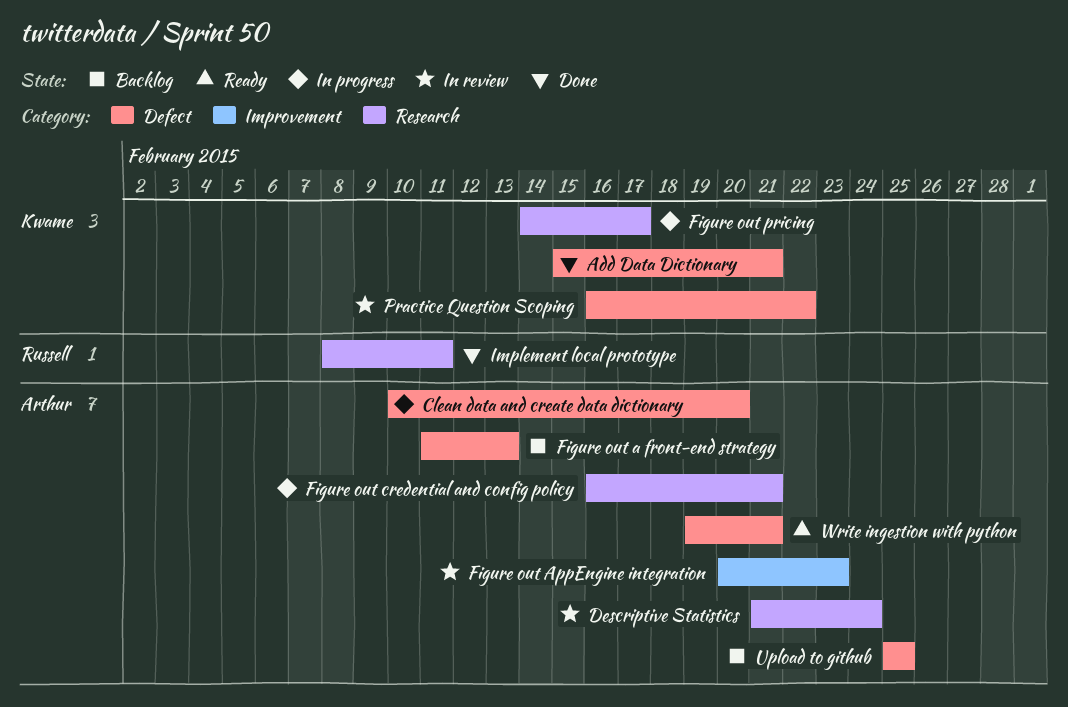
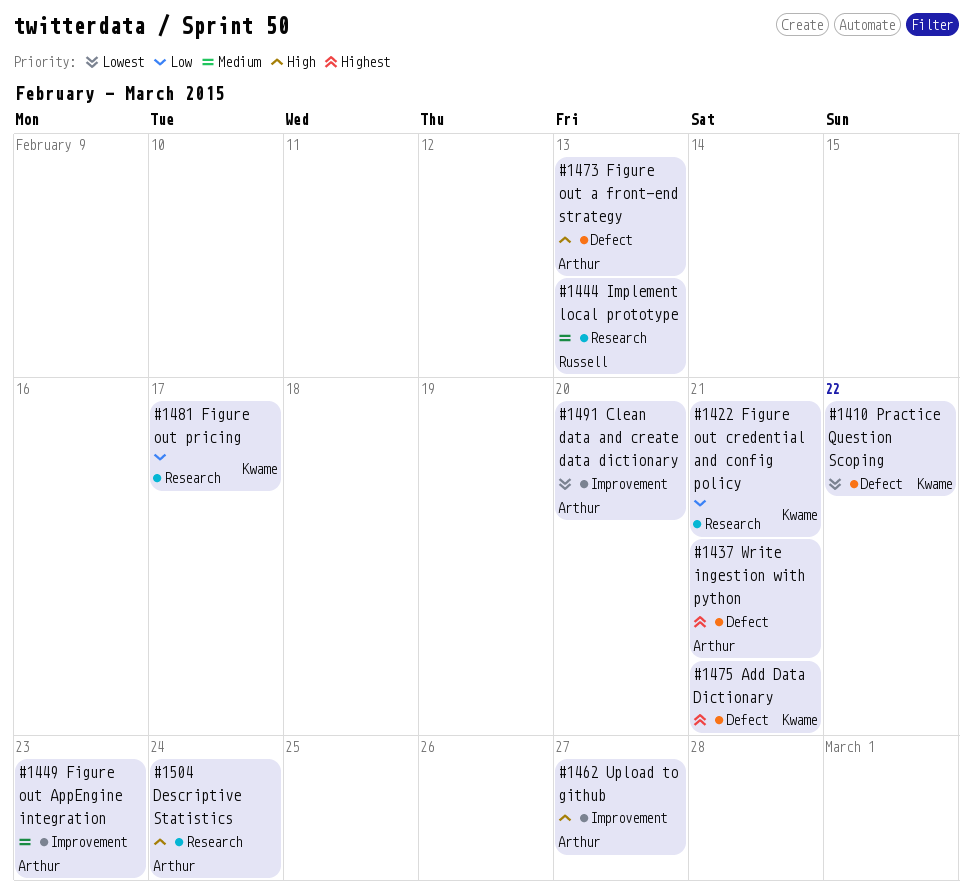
Clean data and create data dictionary, label: Defect -> Improvement
Figure out credential and config policy, owner: Arthur -> Kwame
Implement local prototype, due: Feb 11 -> Feb 13
Upload to github, label: Defect -> Improvement
Upload to github, due: Feb 25 -> Feb 27

